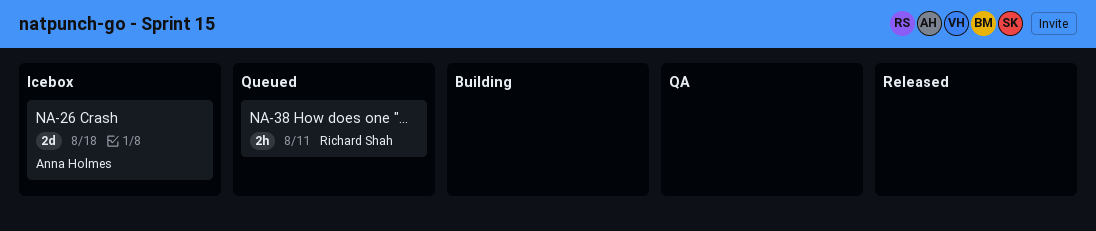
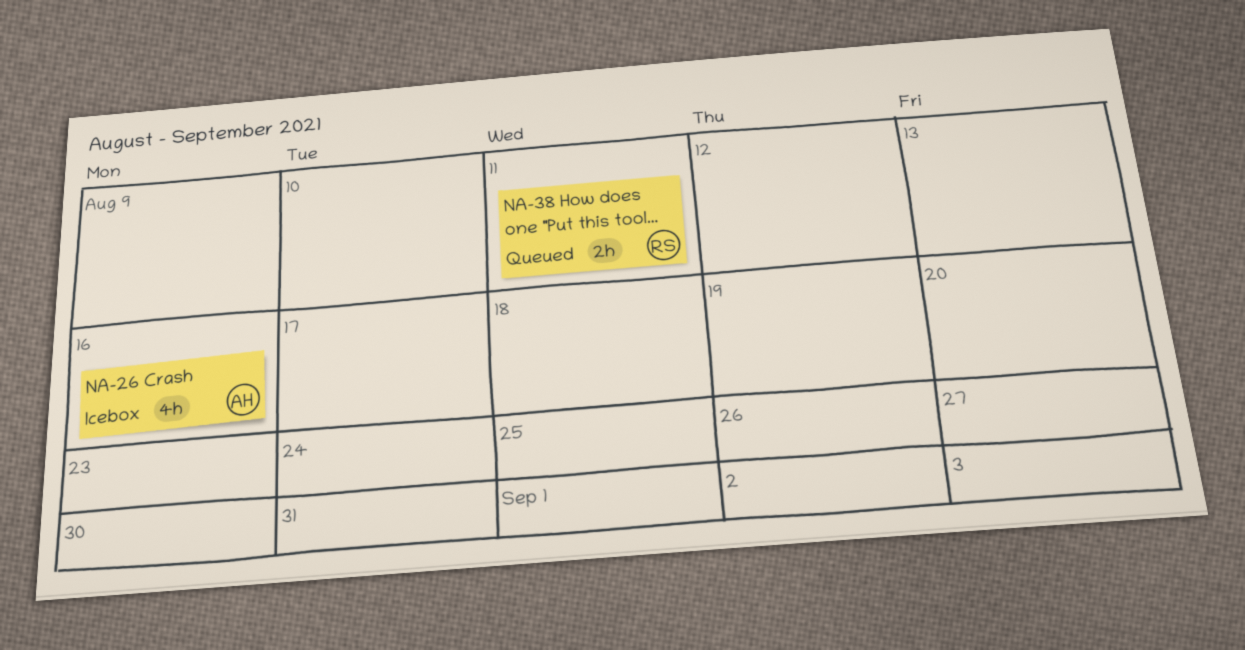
NA-26, estimate: 2d -> 4h
NA-26, due: Aug 18 -> Aug 16

